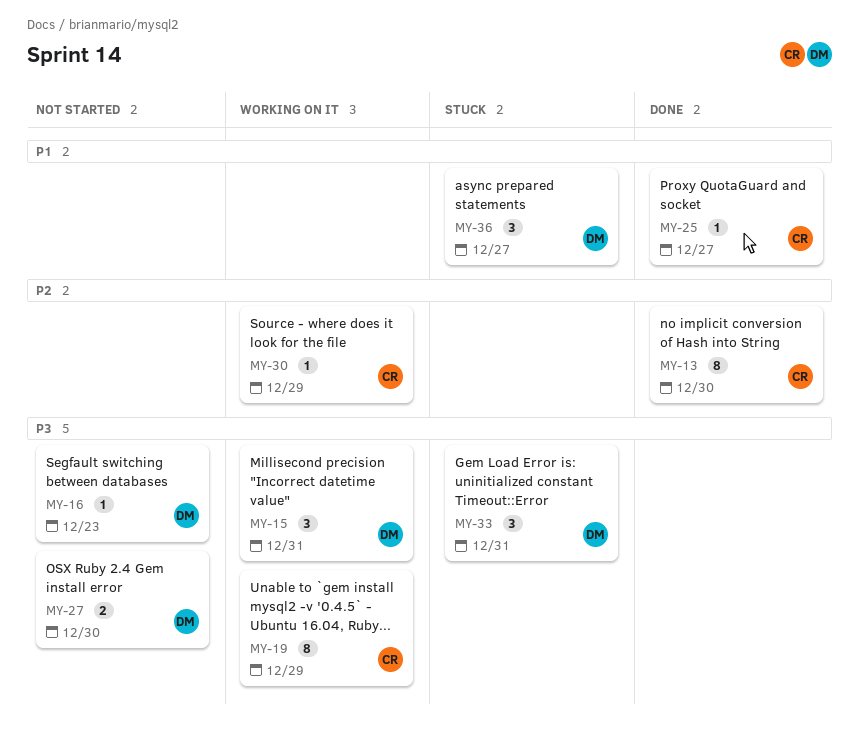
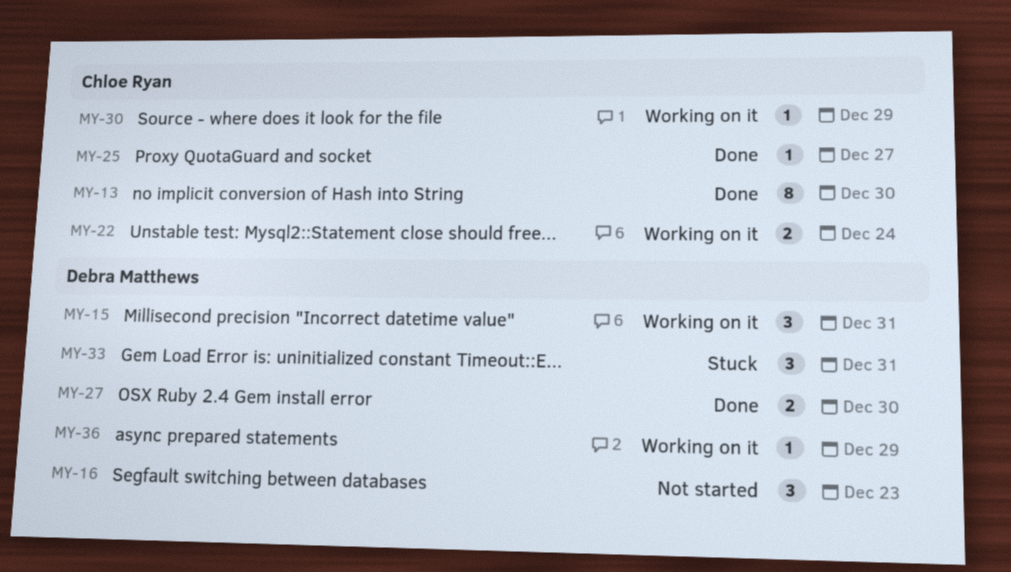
MY-16, estimate: 1 -> 3
MY-19: present -> none
MY-22: none -> present
MY-27, status: Not started -> Done
MY-36, status: Stuck -> Working on it
MY-36, estimate: 3 -> 1
MY-36, due: Dec 27 -> Dec 29

